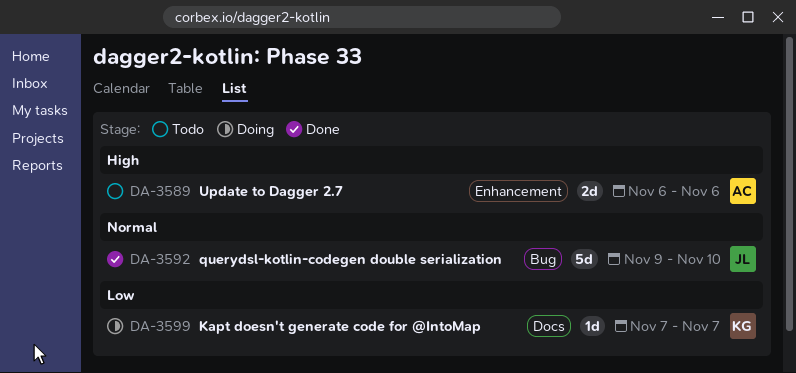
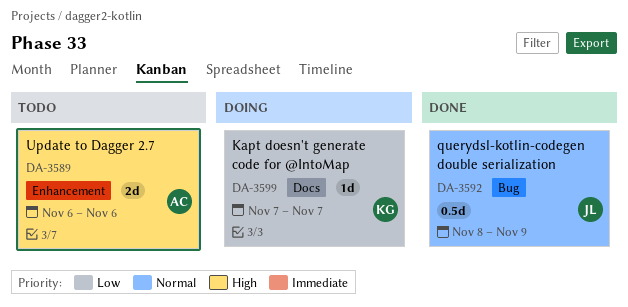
DA-3592, estimate: 5d -> 0.5d
DA-3592, start: Nov 9 -> Nov 8
DA-3592, due: Nov 10 -> Nov 9

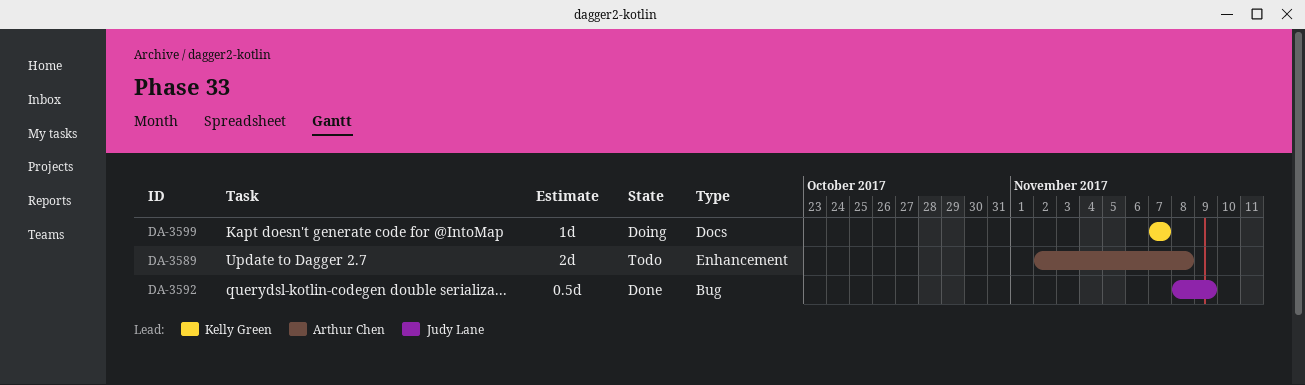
DA-3589, start: Nov 6 -> Nov 2
DA-3589, due: Nov 6 -> Nov 8

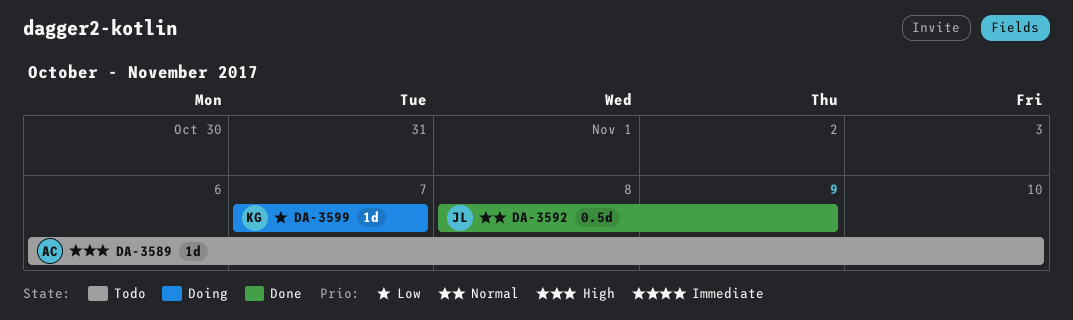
DA-3589, estimate: 2d -> 1d
DA-3589, start: Nov 2 -> Nov 6
DA-3589, due: Nov 8 -> Nov 10

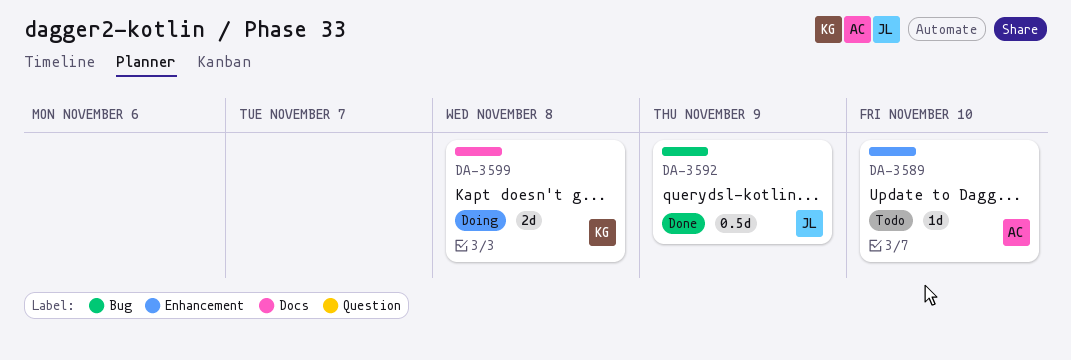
DA-3599, estimate: 1d -> 2d
DA-3599, due: Nov 7 -> Nov 8

